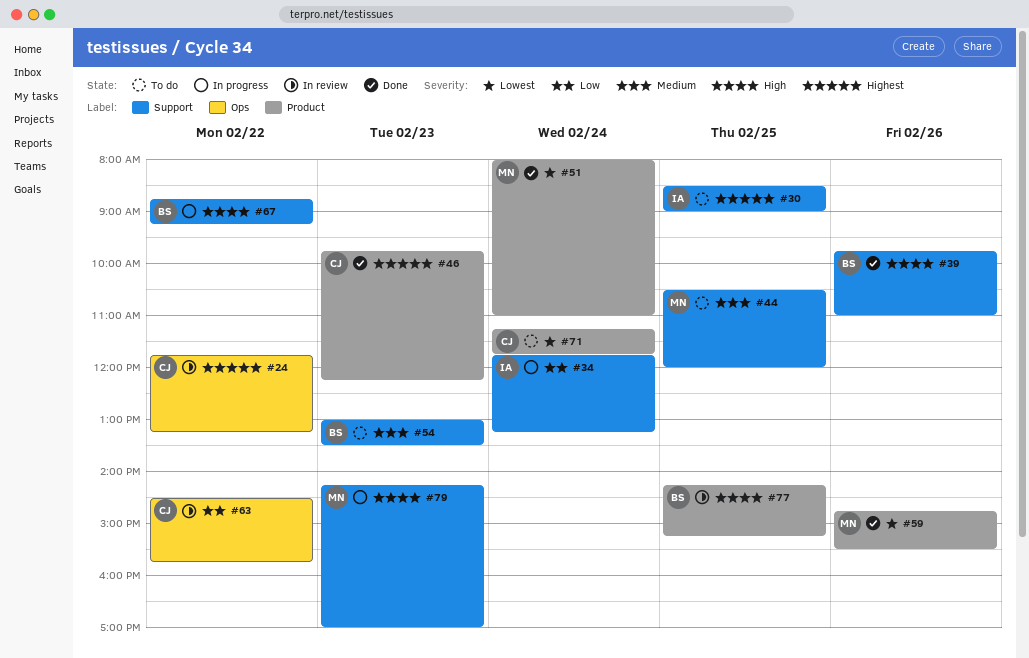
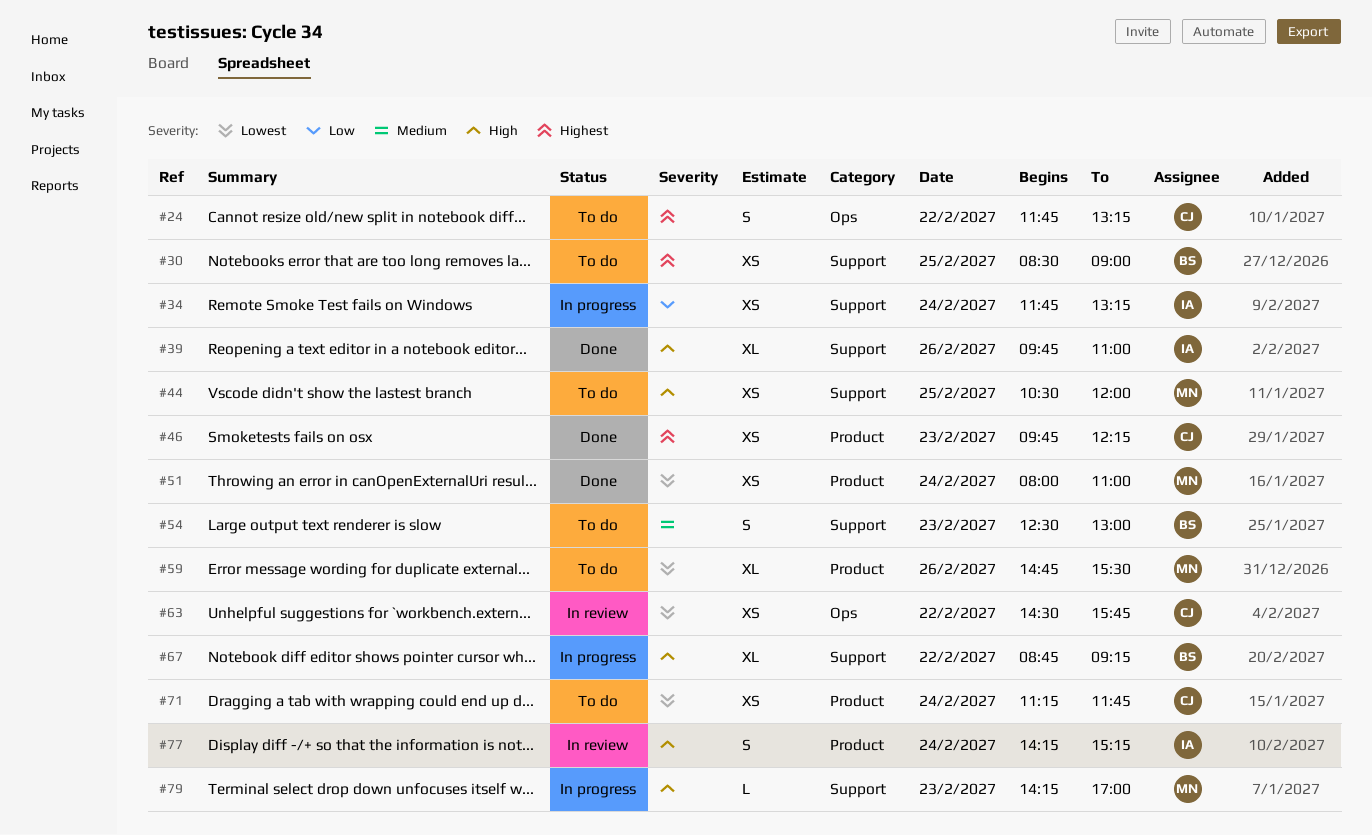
#24, status: In review -> To do
#30, owner: IA -> BS
#39, owner: BS -> IA
#44, priority: Medium -> High
#54, begins: 13:00 -> 12:30
#54, ends: 13:30 -> 13:00
#59, status: Done -> To do
#63, priority: Low -> Lowest
#77, owner: BS -> IA
#77, day: Feb 25 -> Feb 24

